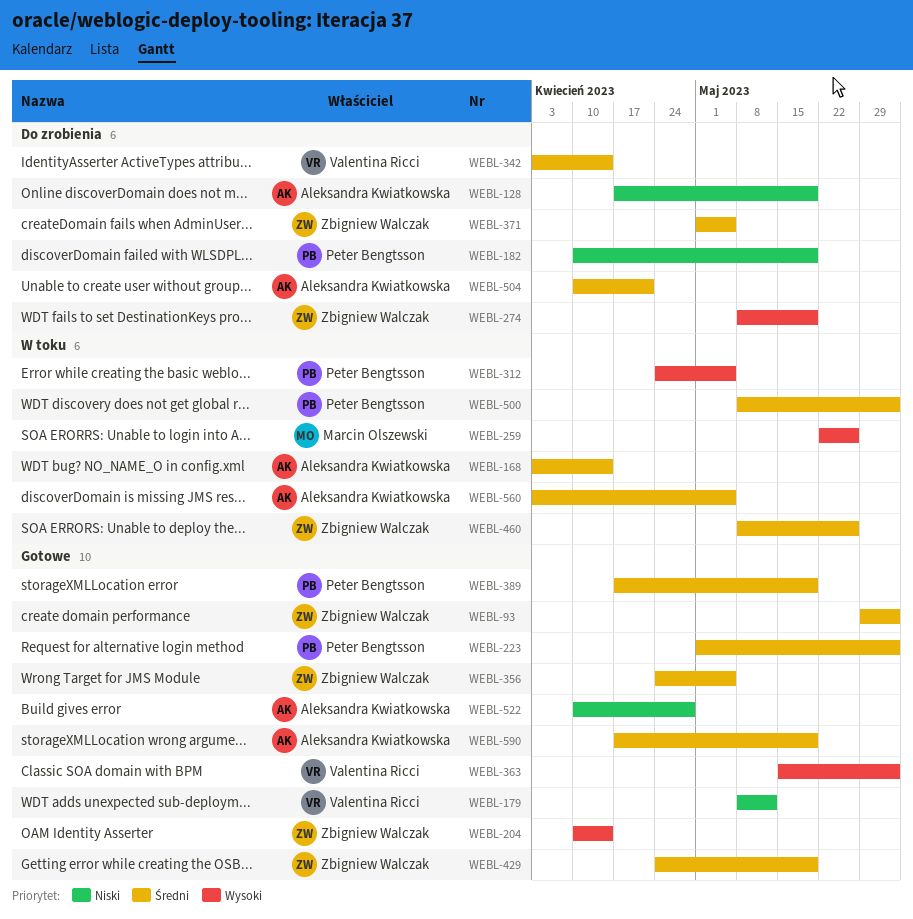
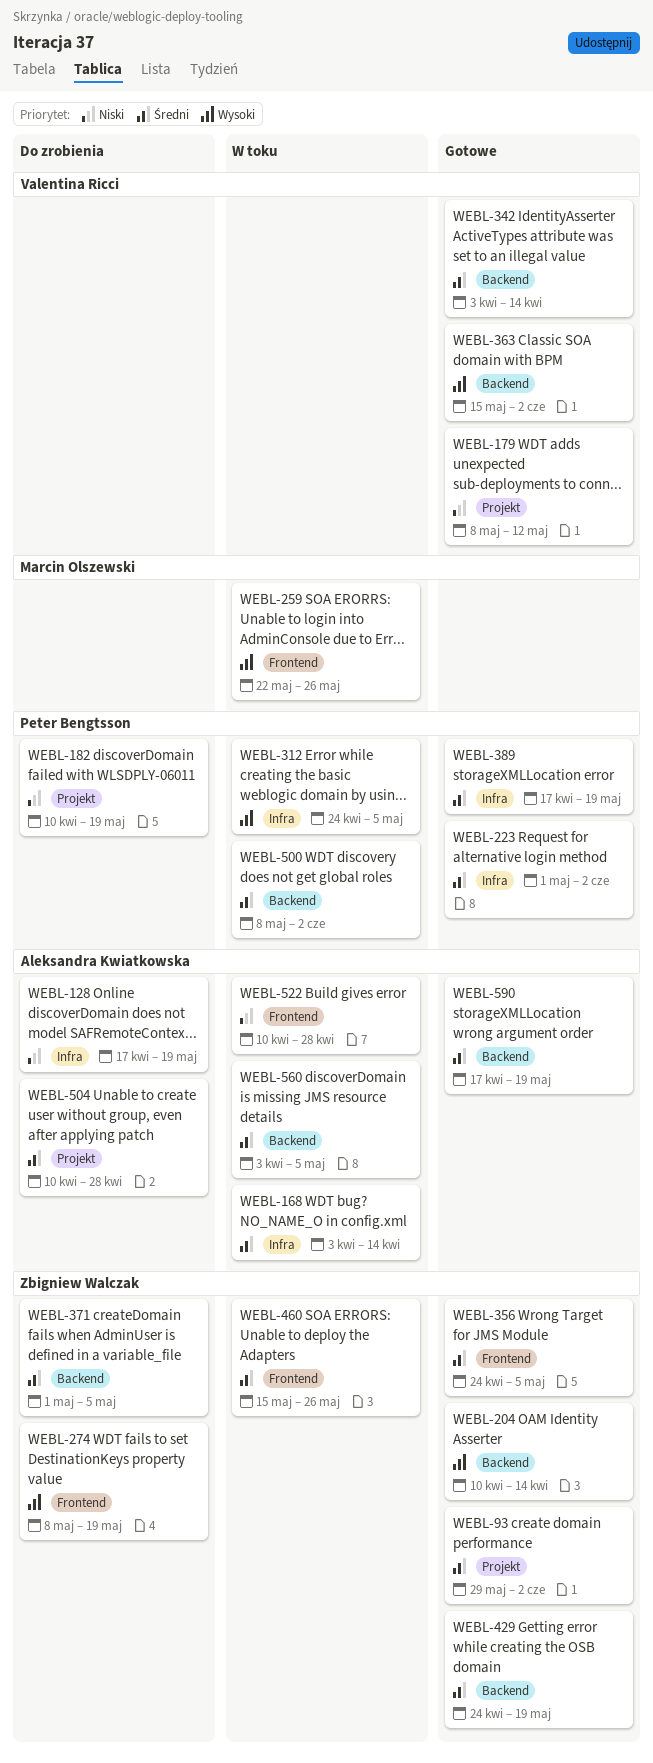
WEBL-342, status: Do zrobienia -> Gotowe
WEBL-460, start: May 8 -> May 15
WEBL-504, due: Apr 21 -> Apr 28
WEBL-522, status: Gotowe -> W toku

